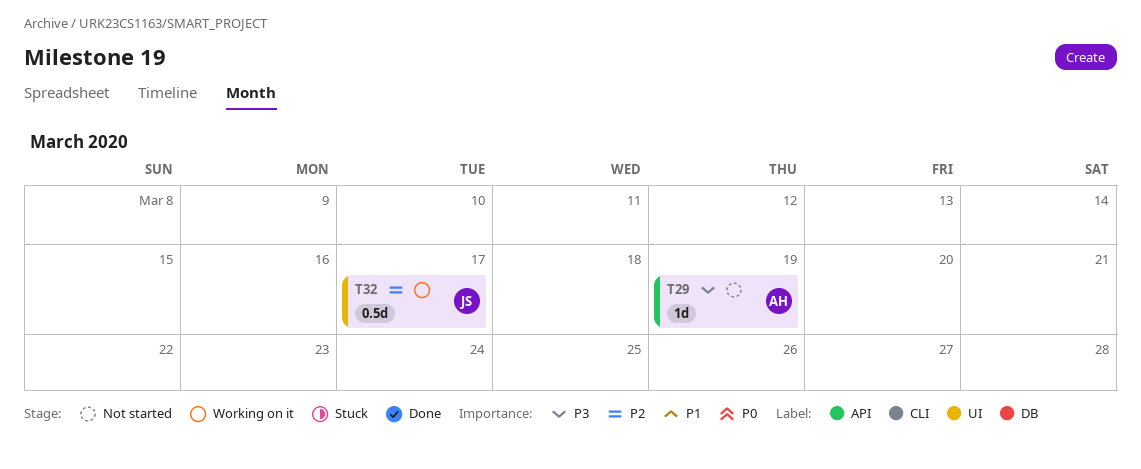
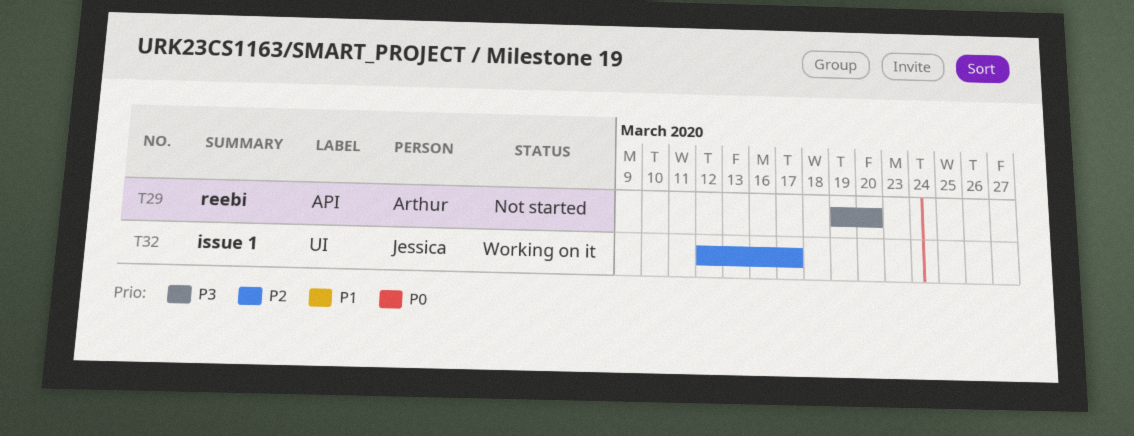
T29, due: Mar 19 -> Mar 20

